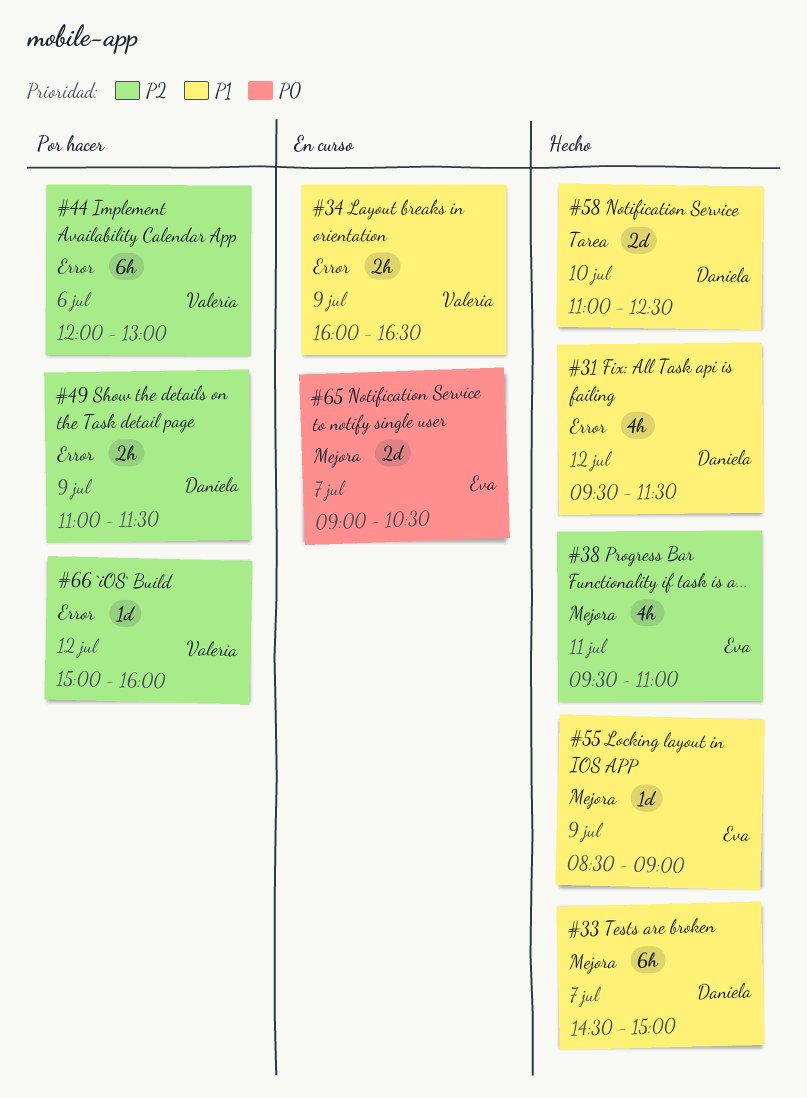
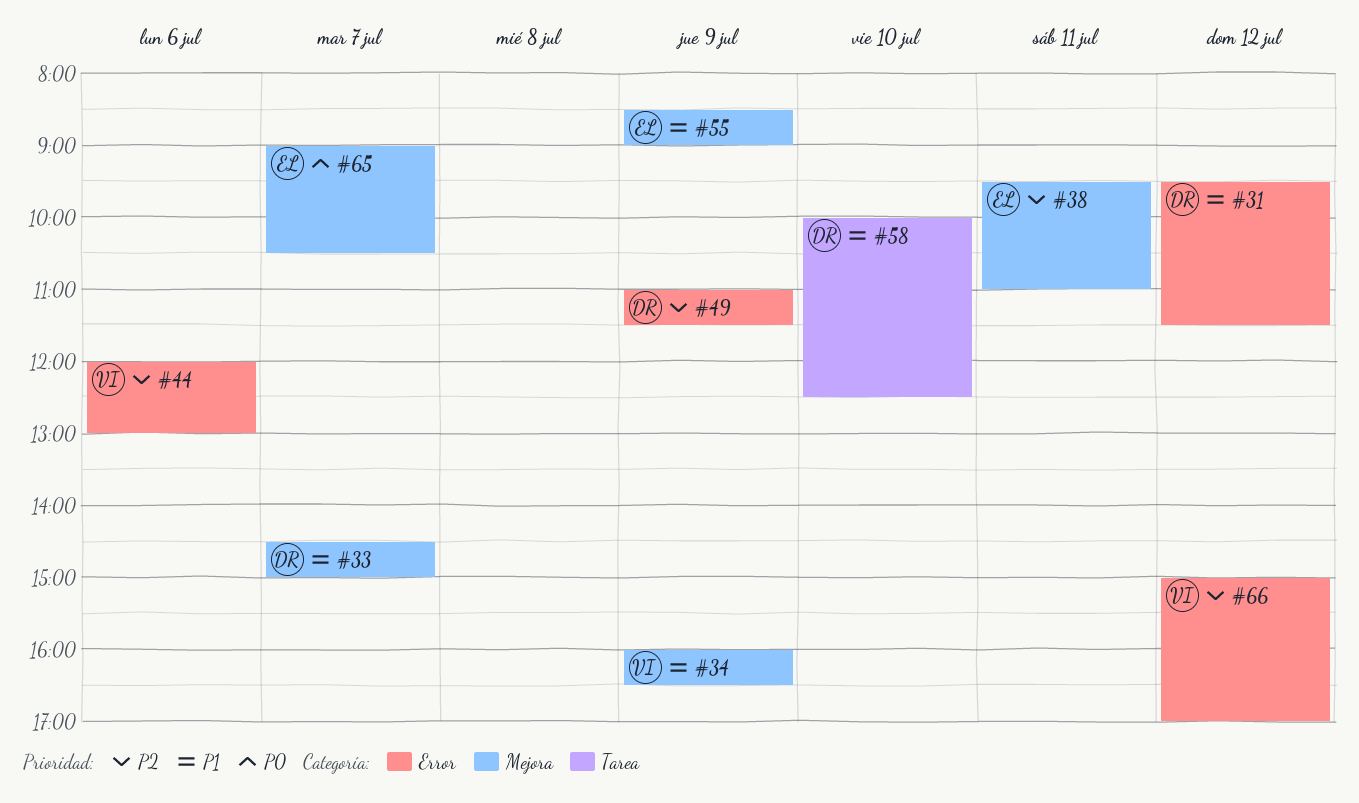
#34, label: Error -> Mejora
#58, begins: 11:00 -> 10:00
#66, ends: 16:00 -> 17:00

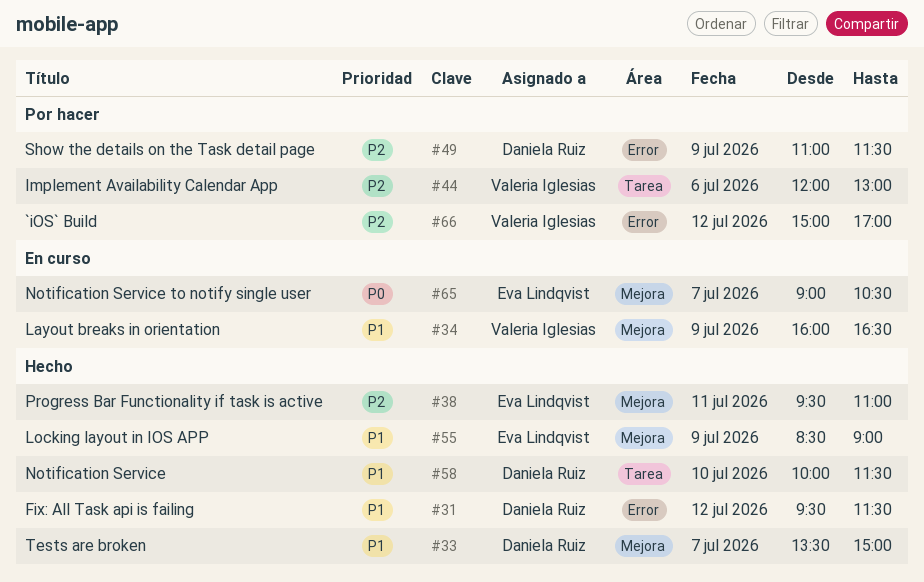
#33, begins: 14:30 -> 13:30
#44, label: Error -> Tarea
#58, ends: 12:30 -> 11:30

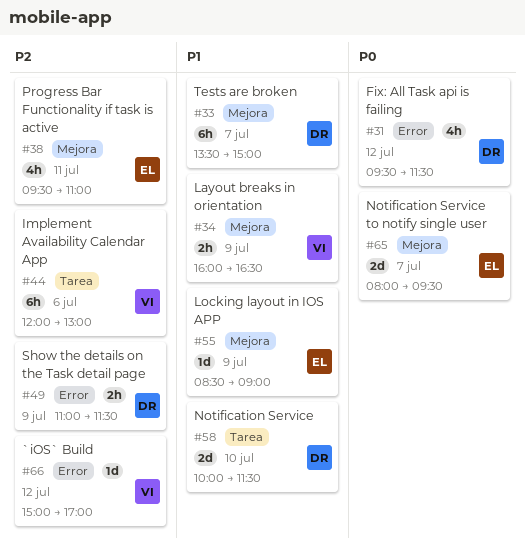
#31, priority: P1 -> P0
#65, begins: 09:00 -> 08:00
#65, ends: 10:30 -> 09:30

